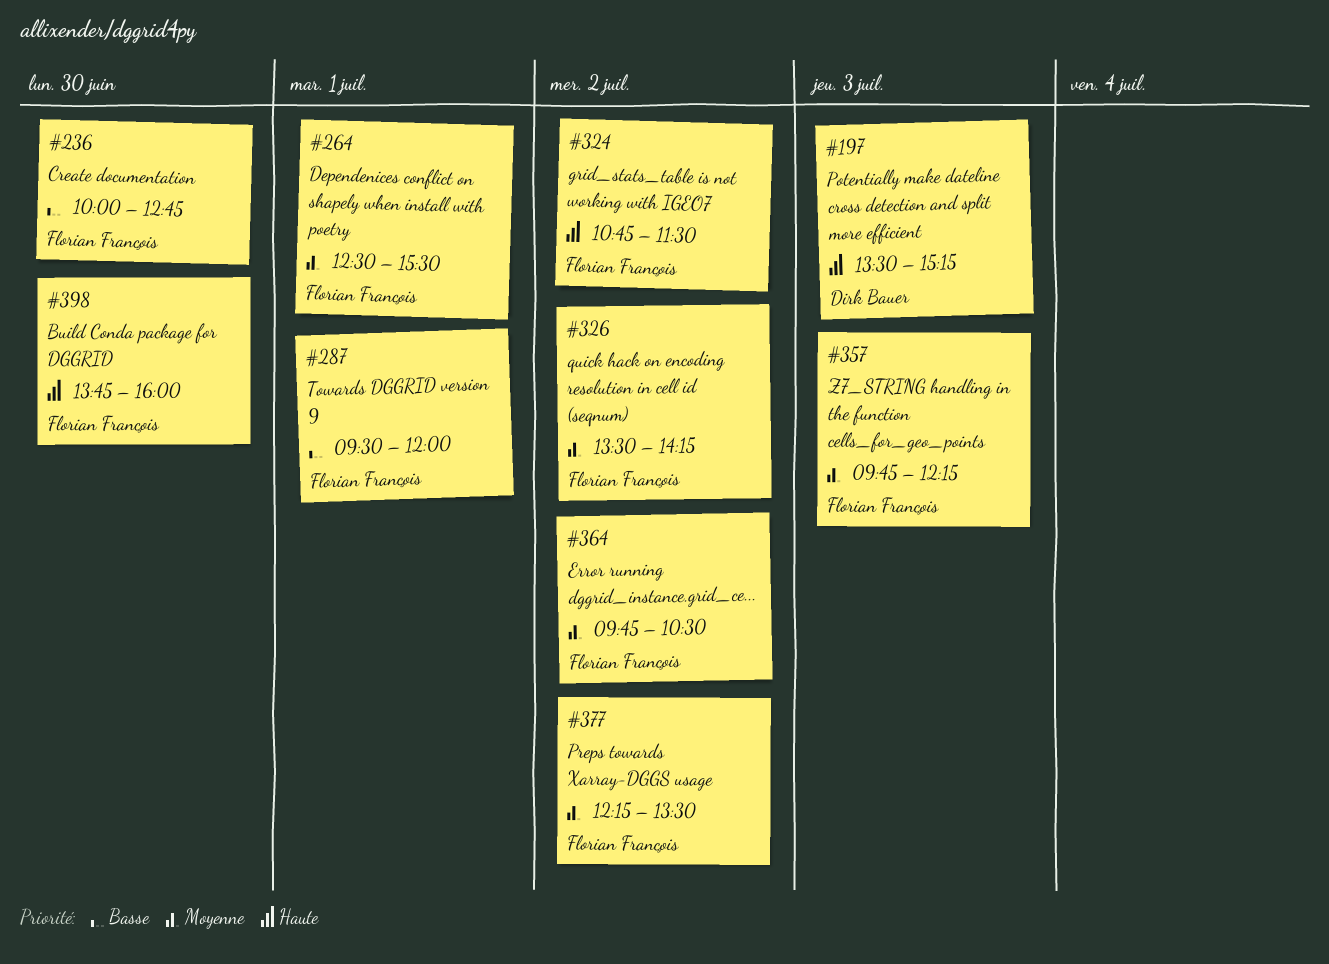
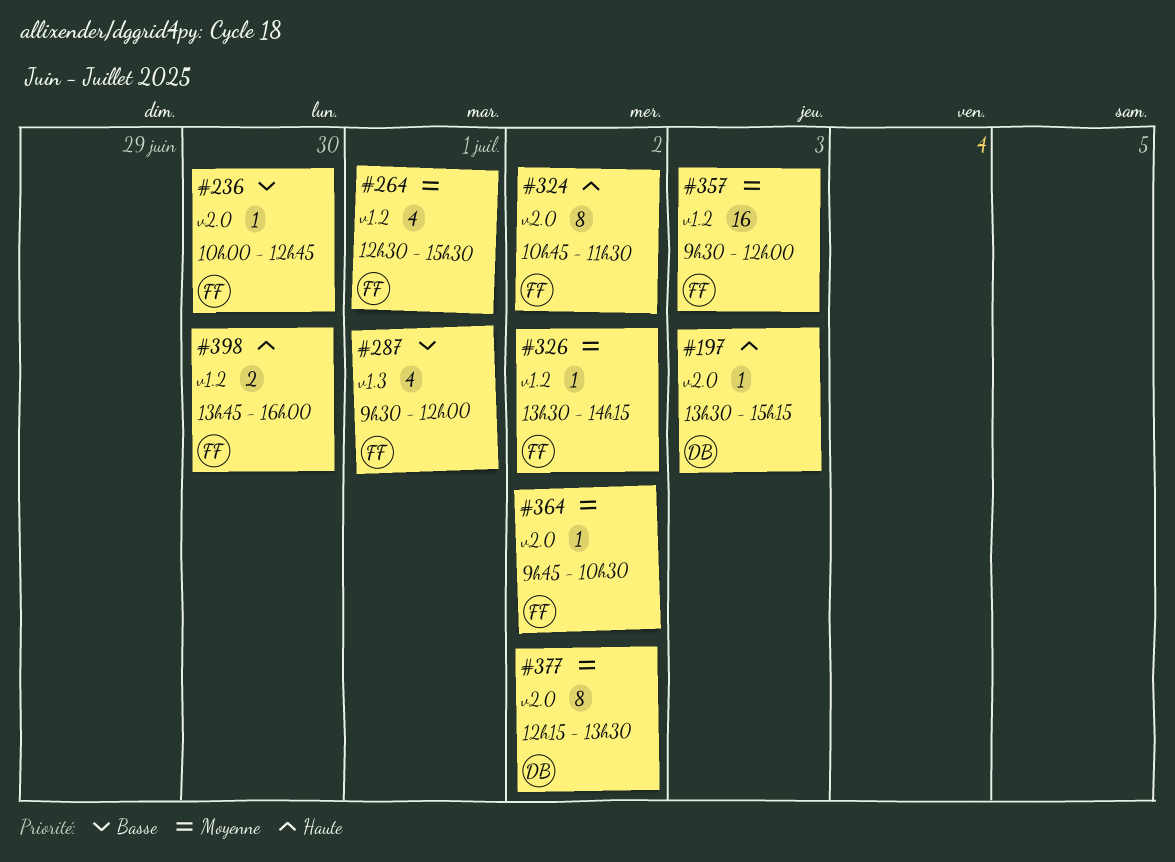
#357, begins: 09:45 -> 09:30
#357, ends: 12:15 -> 12:00
#377, owner: Florian François -> Dirk Bauer

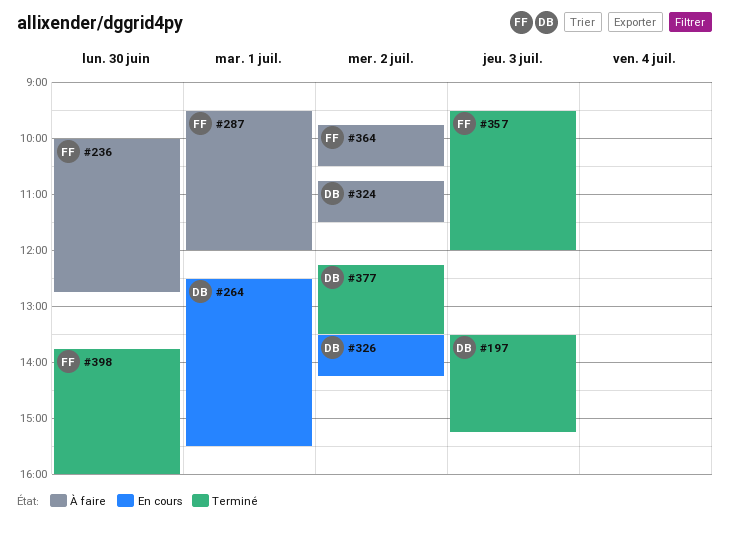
#264, owner: FF -> DB
#324, owner: FF -> DB
#326, owner: FF -> DB

